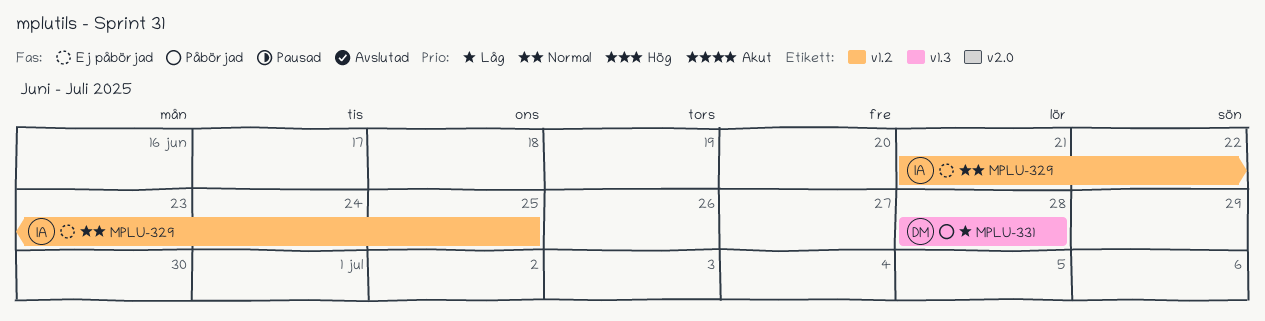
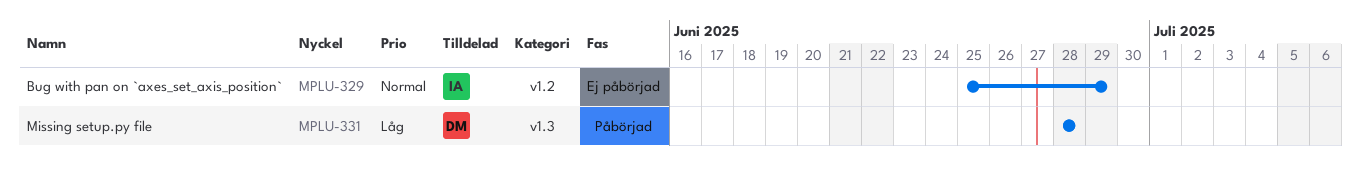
MPLU-329, start: Jun 21 -> Jun 25
MPLU-329, due: Jun 25 -> Jun 29

